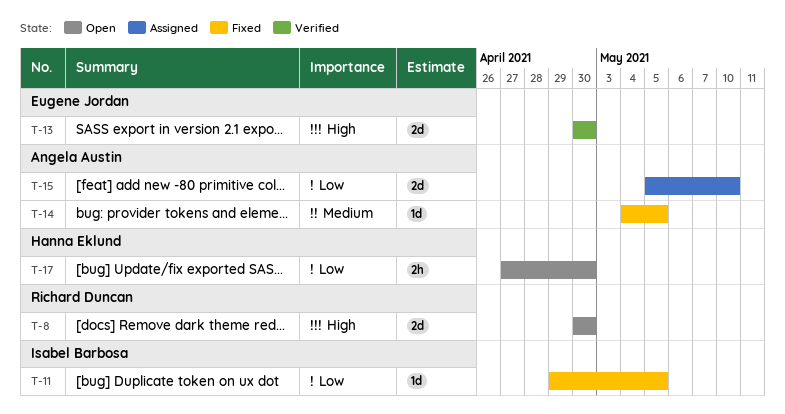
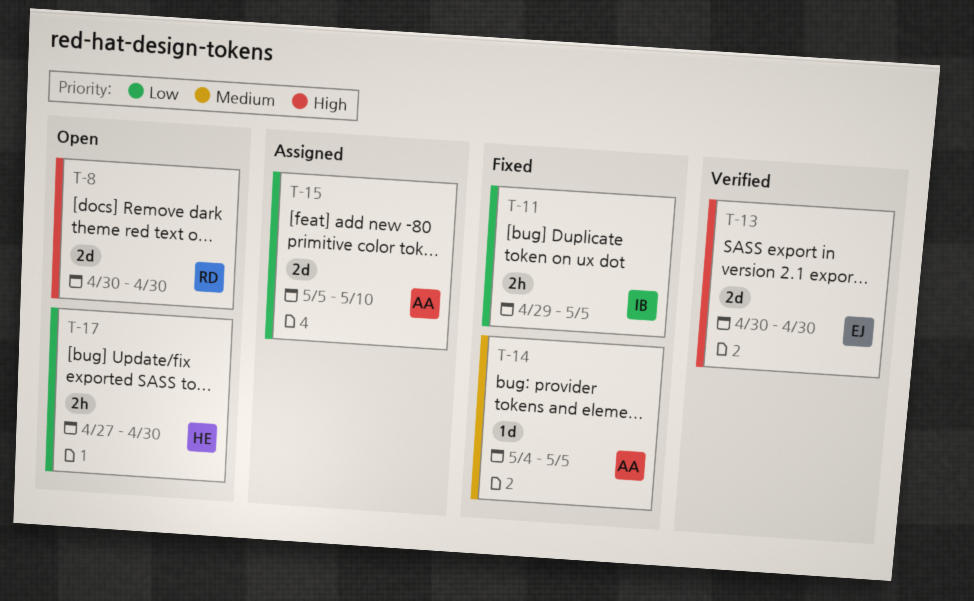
T-11, estimate: 1d -> 2h

